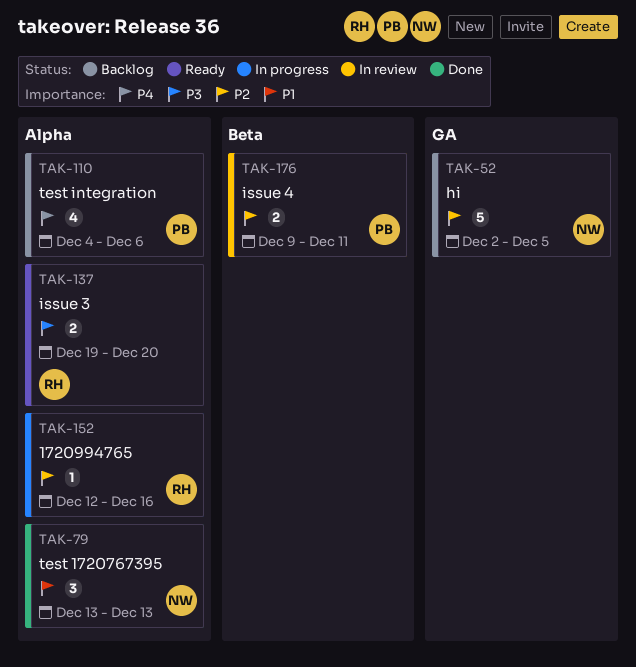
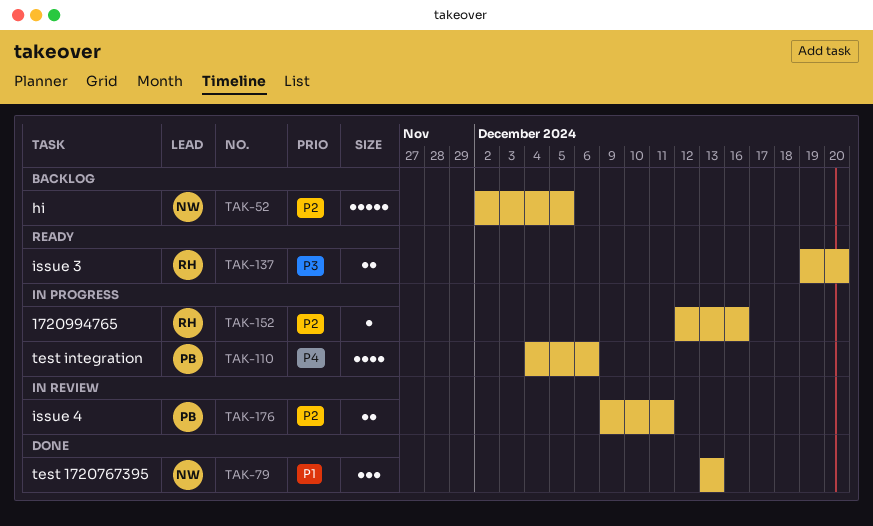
TAK-110, status: Backlog -> In progress

